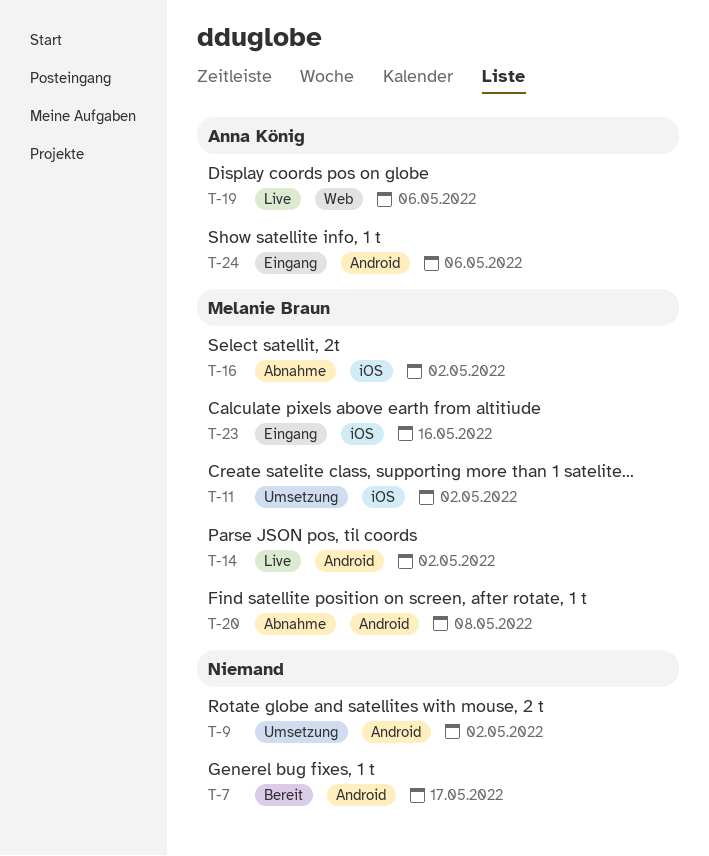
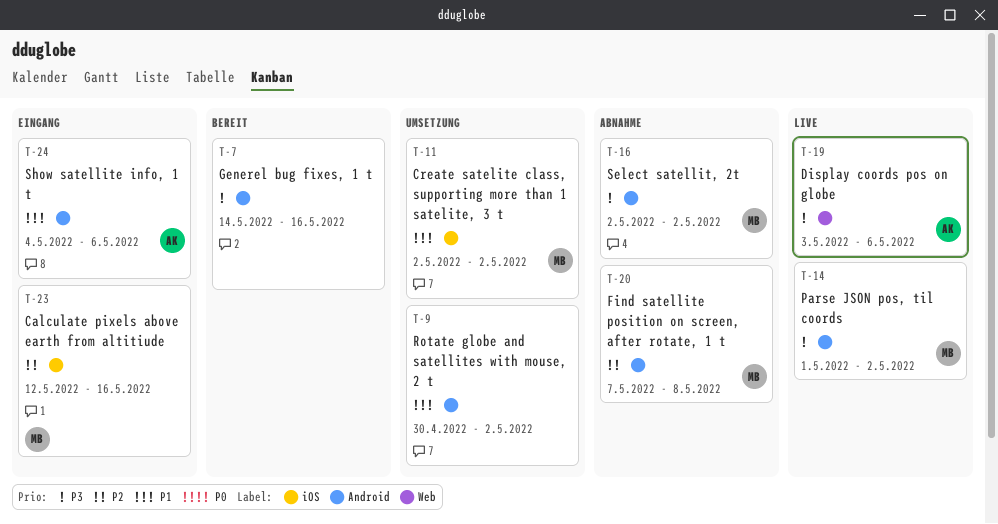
T-7, due: May 17 -> May 16
T-16, label: iOS -> Android

